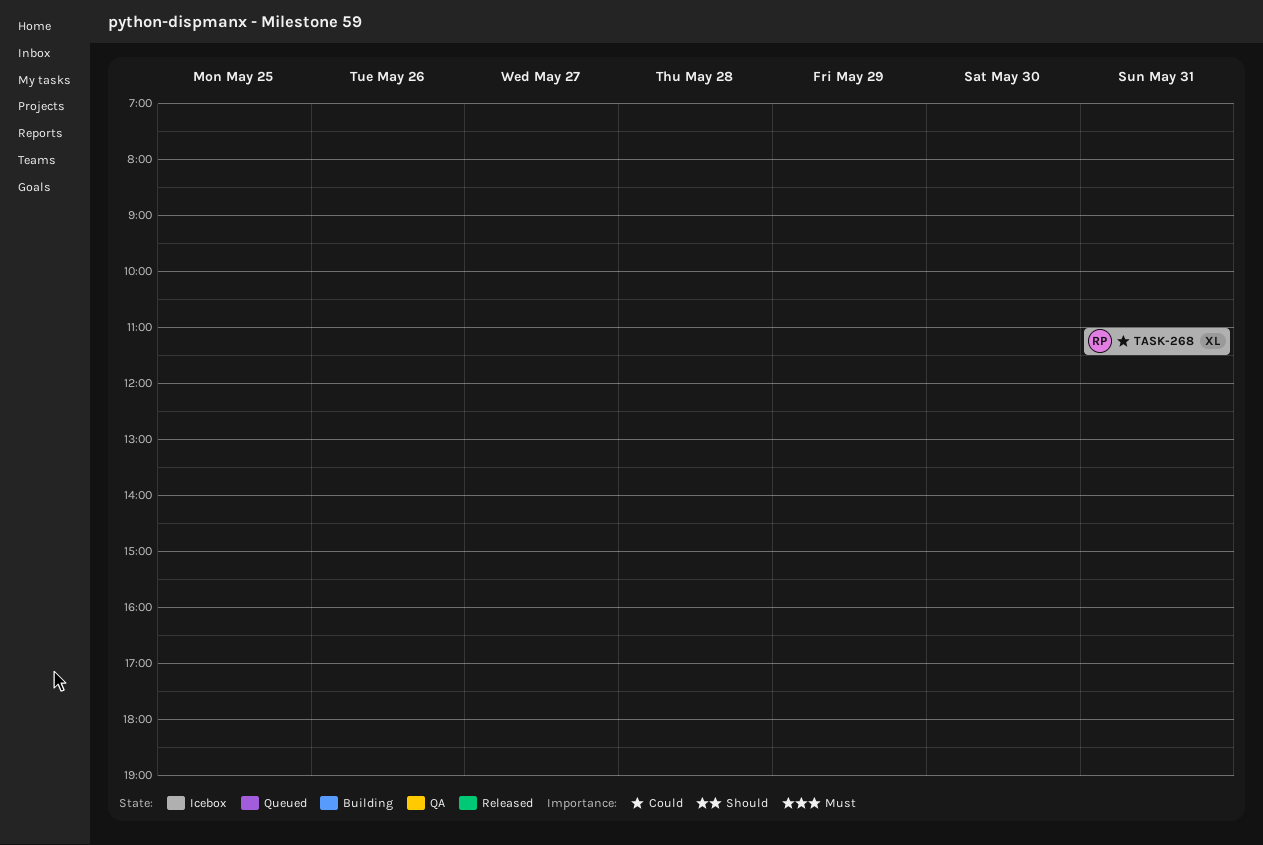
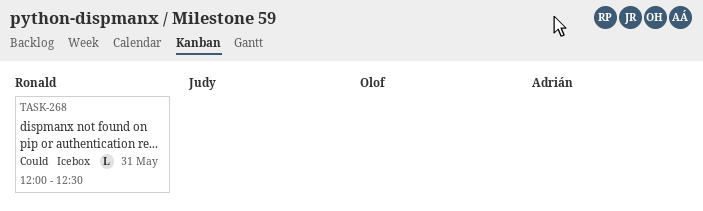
TASK-268, estimate: XL -> L
TASK-268, begins: 11:00 -> 12:00
TASK-268, ends: 11:30 -> 12:30

